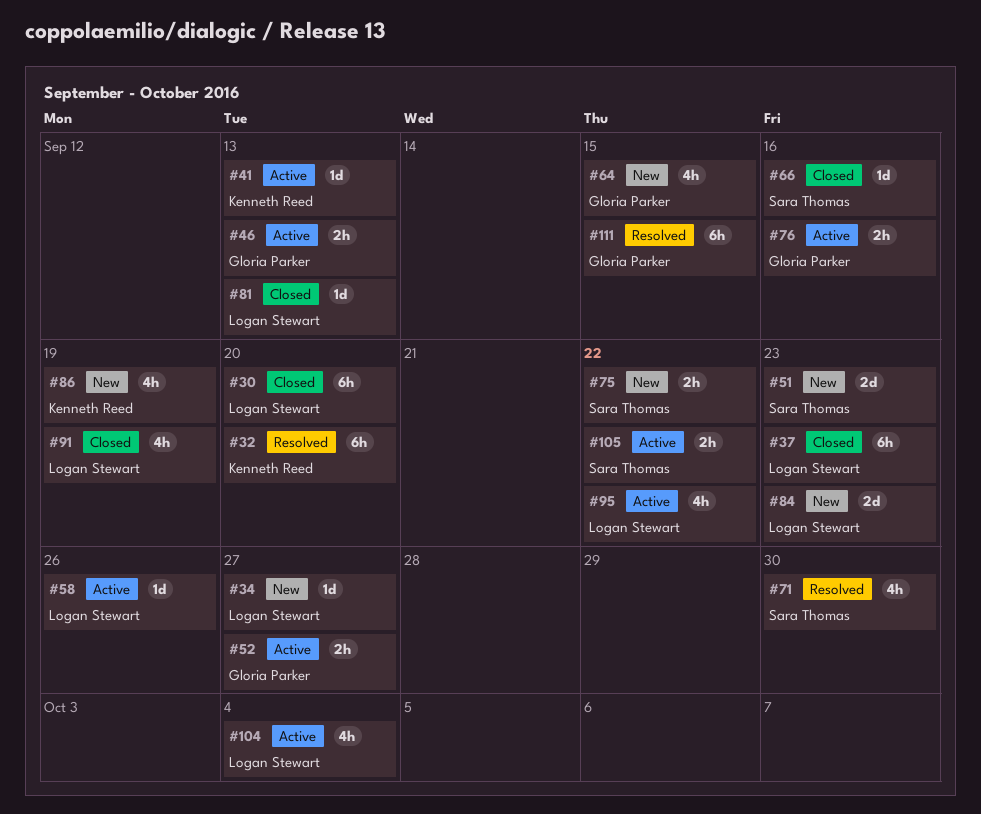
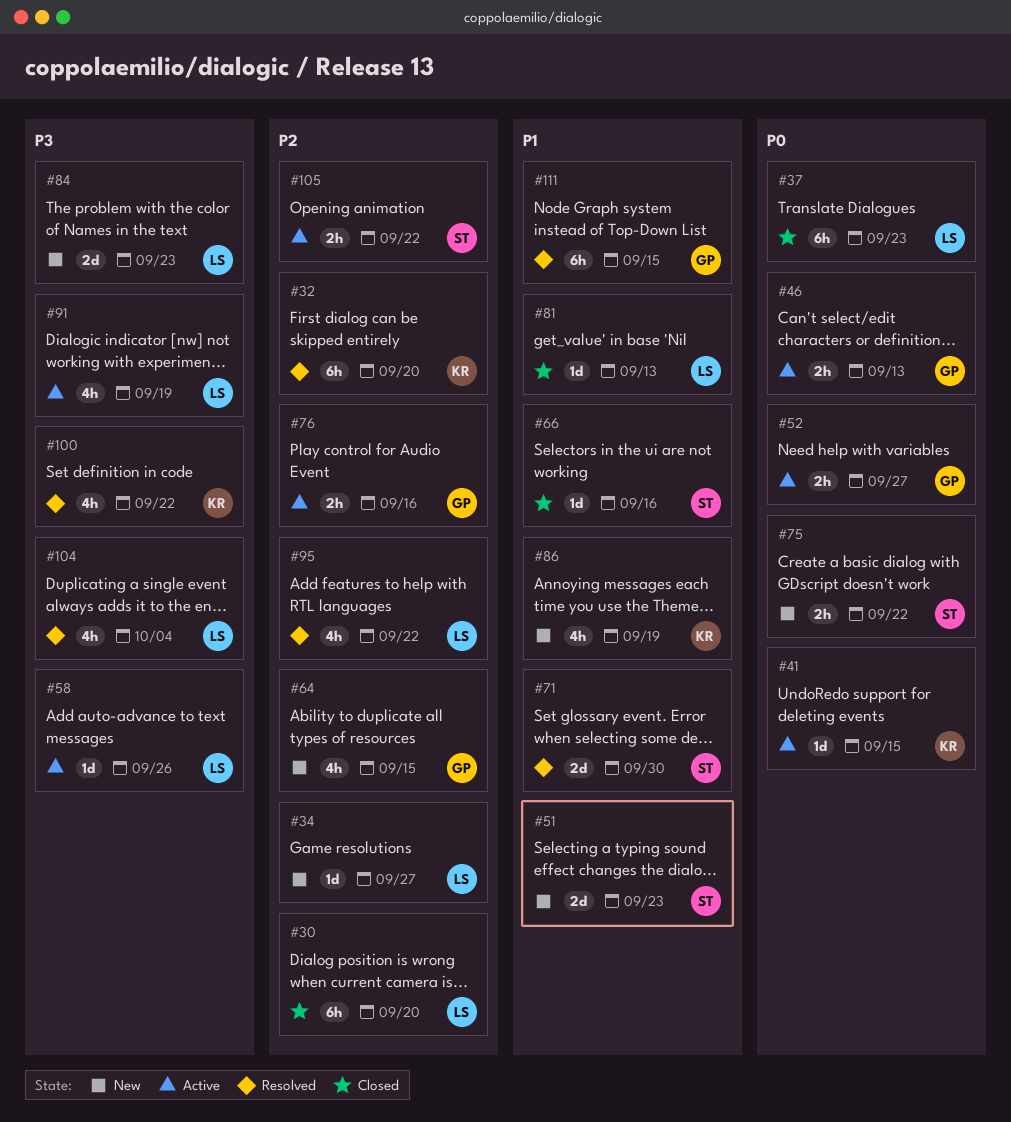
#41, due: Sep 13 -> Sep 15
#71, estimate: 4h -> 2d
#91, status: Closed -> Active
#95, status: Active -> Resolved
#100: none -> present
#104, status: Active -> Resolved

